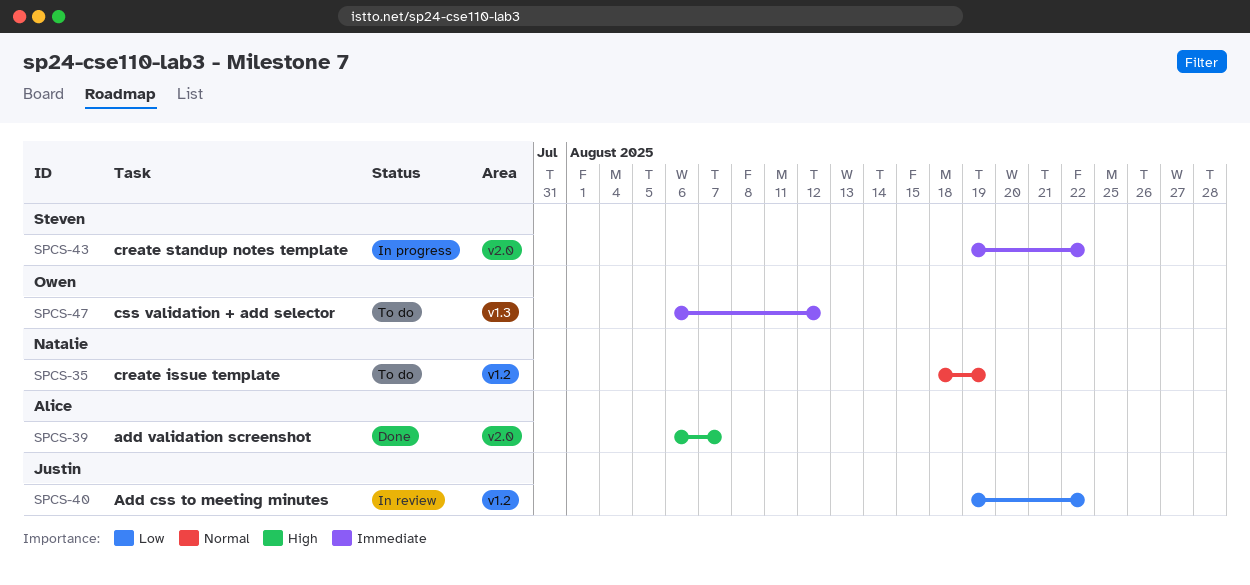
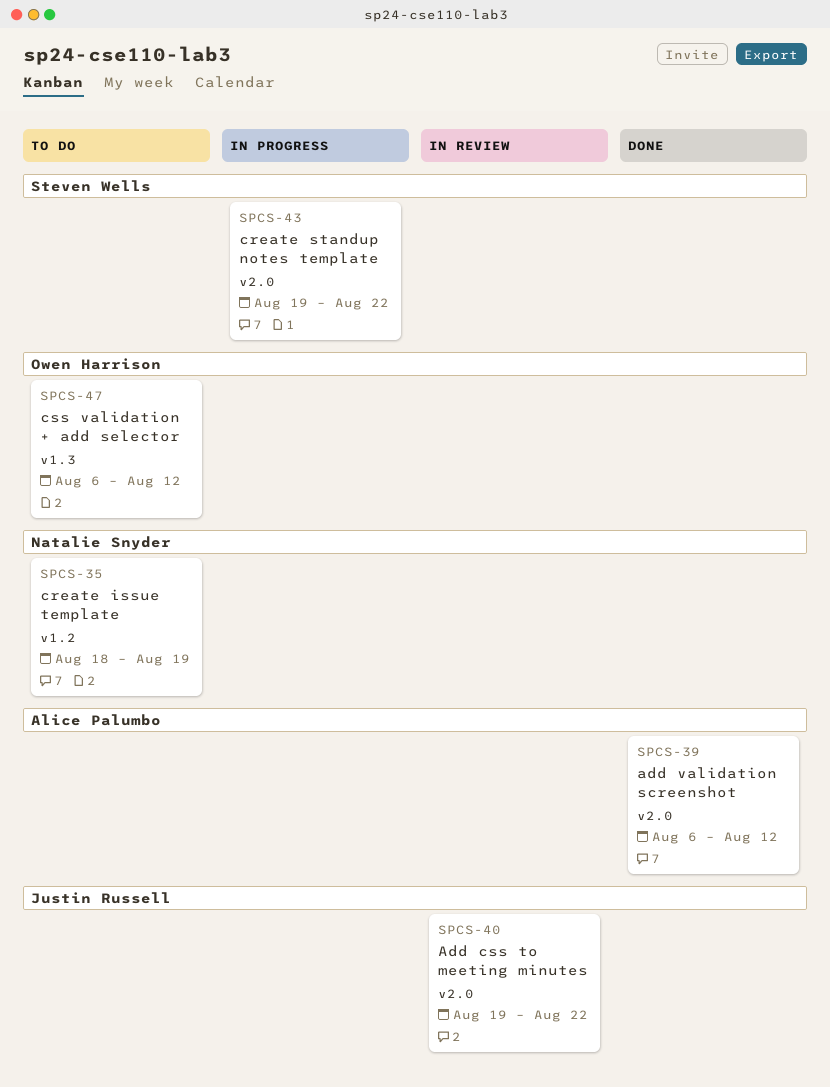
SPCS-39, due: Aug 7 -> Aug 12
SPCS-40, label: v1.2 -> v2.0

